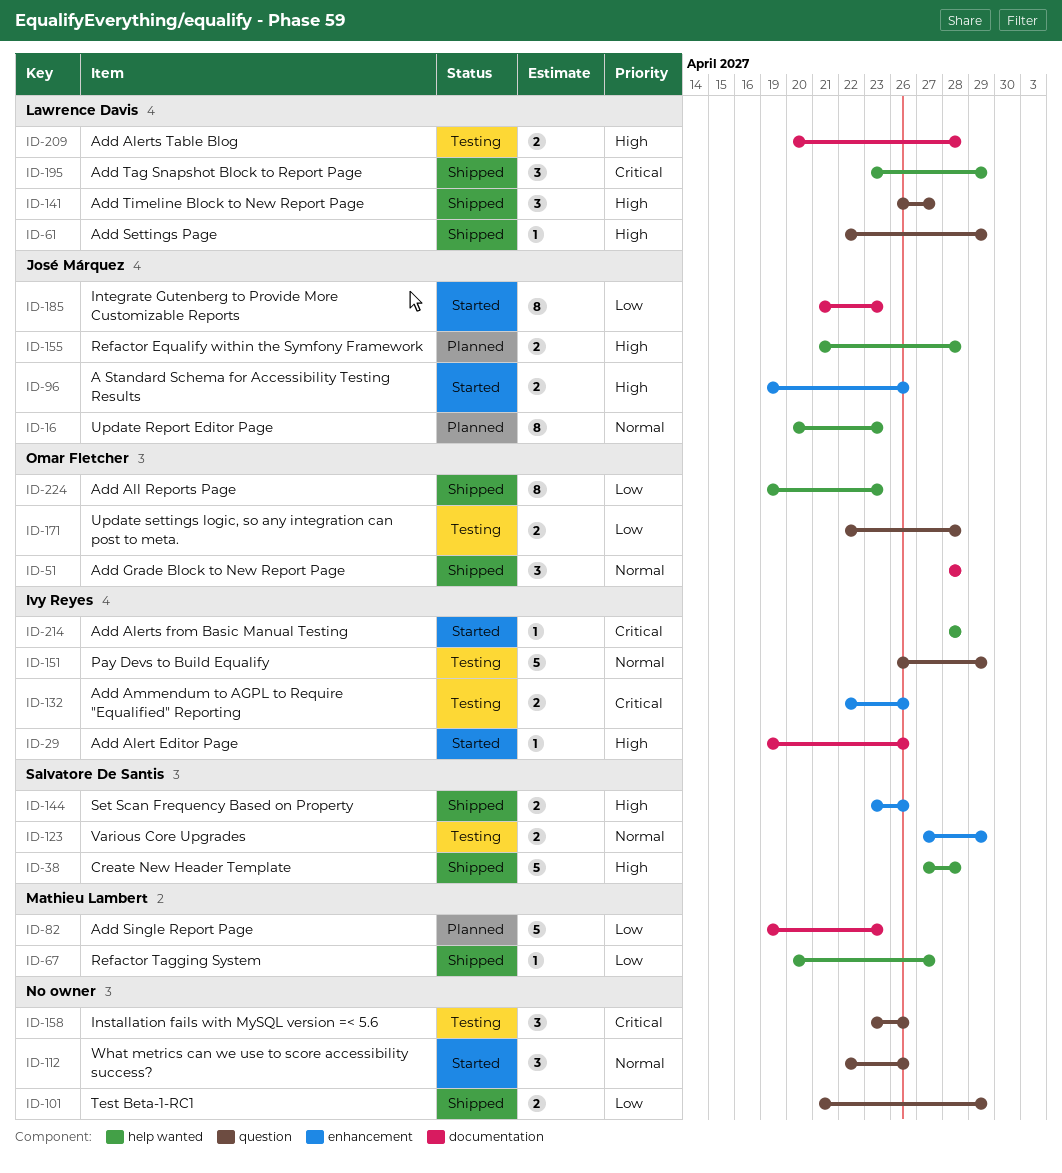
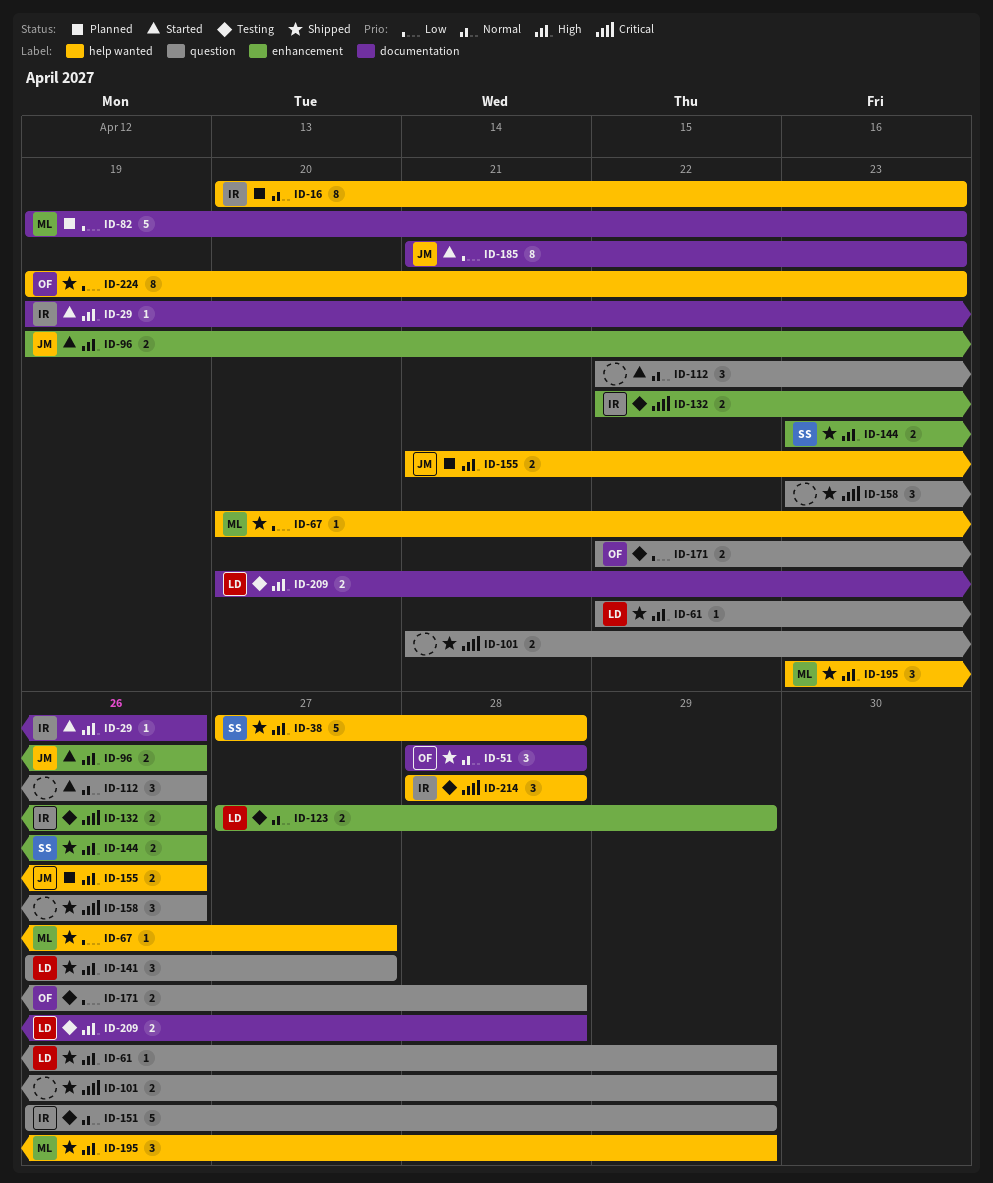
ID-16, owner: José Márquez -> Ivy Reyes
ID-101, priority: Low -> Critical
ID-123, owner: Salvatore De Santis -> Lawrence Davis
ID-155, due: Apr 28 -> Apr 26
ID-158, status: Testing -> Shipped
ID-195, owner: Lawrence Davis -> Mathieu Lambert
ID-195, priority: Critical -> High
ID-214, status: Started -> Testing
ID-214, estimate: 1 -> 3

